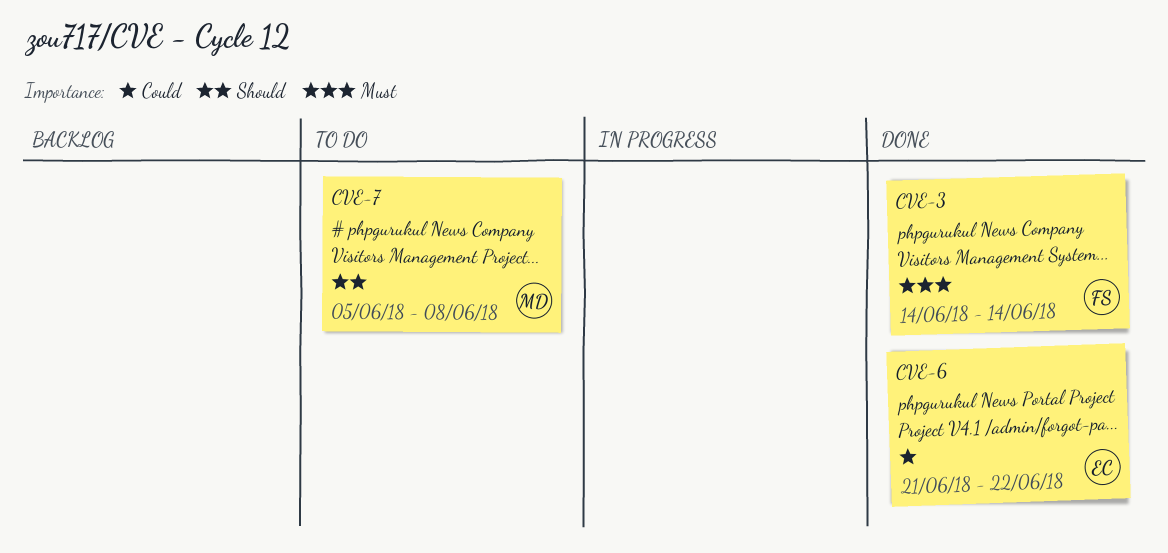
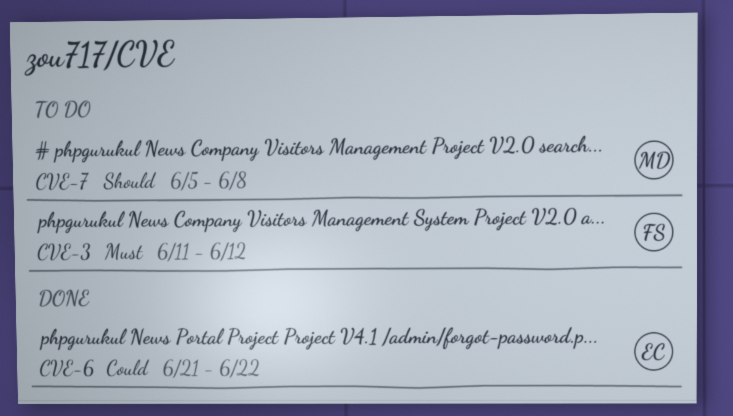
CVE-3, status: Done -> To do
CVE-3, start: Jun 14 -> Jun 11
CVE-3, due: Jun 14 -> Jun 12

